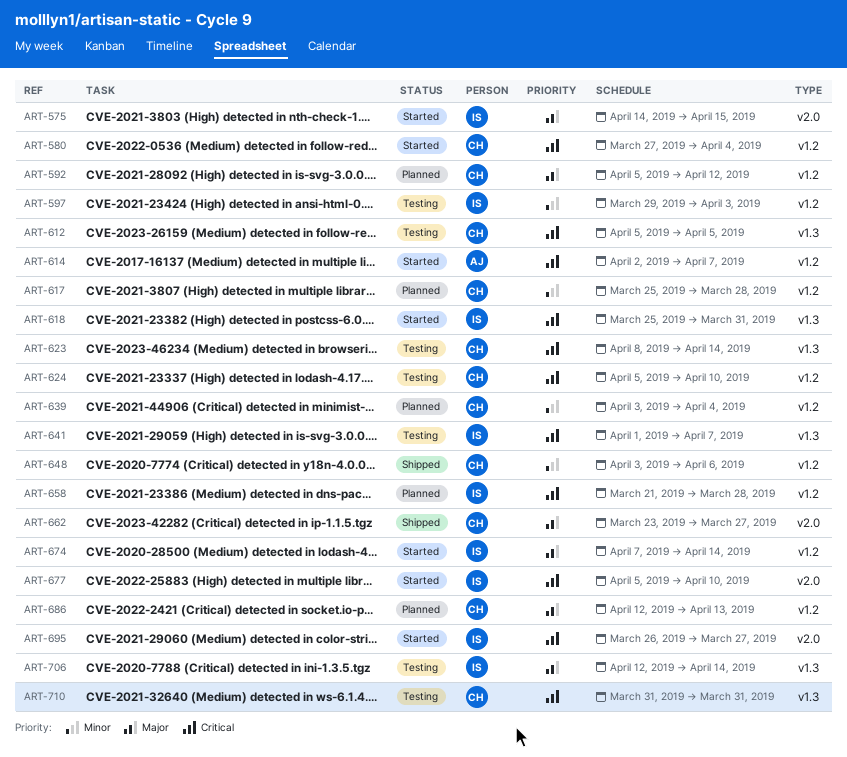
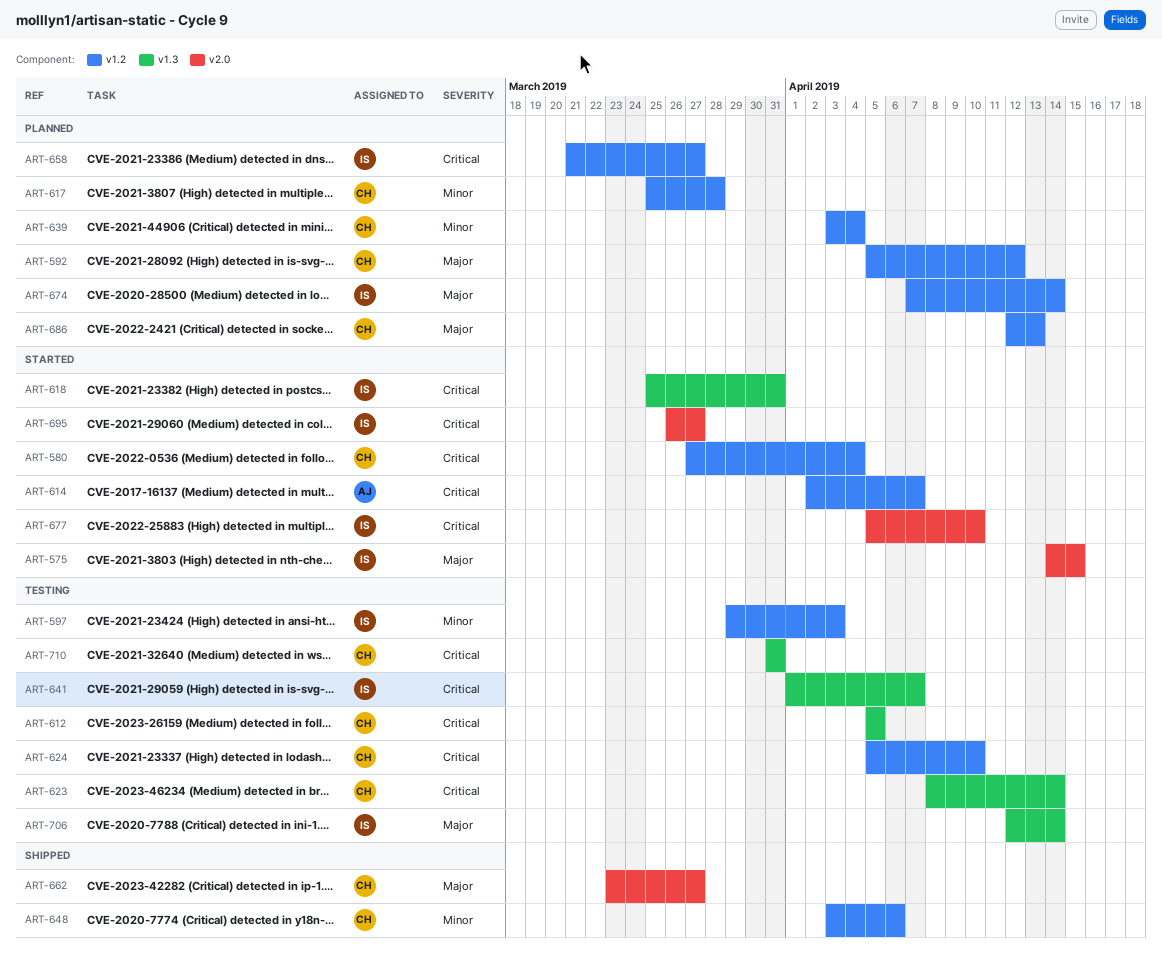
ART-658, due: Mar 28 -> Mar 27
ART-674, status: Started -> Planned

